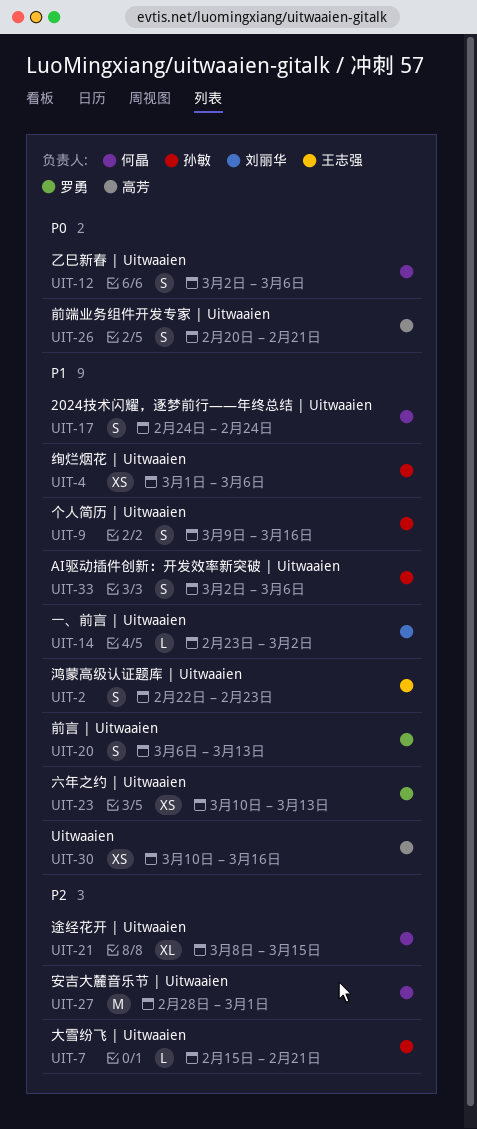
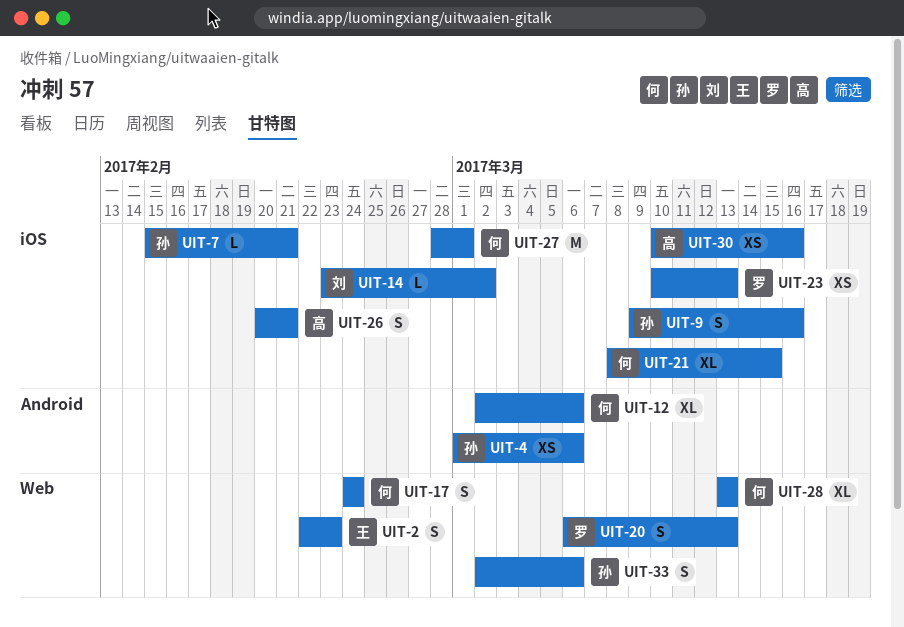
UIT-12, estimate: S -> XL
UIT-28: none -> present

